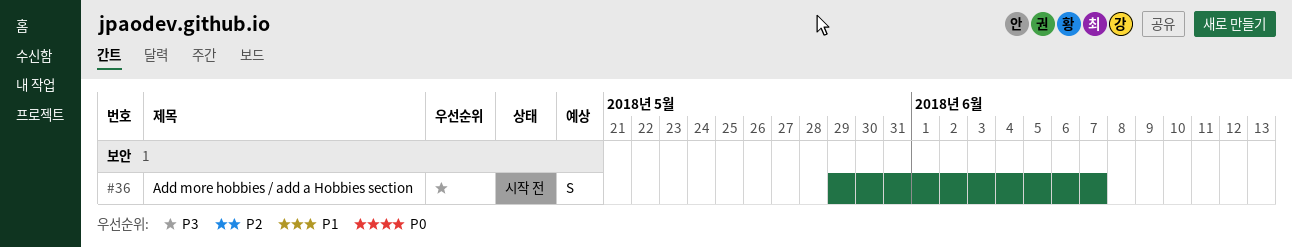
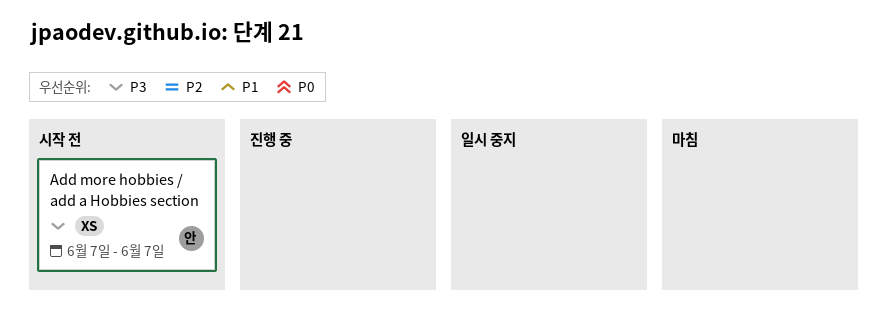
Add more hobbies / add a Hobbies section, estimate: S -> XS
Add more hobbies / add a Hobbies section, start: May 29 -> Jun 7

